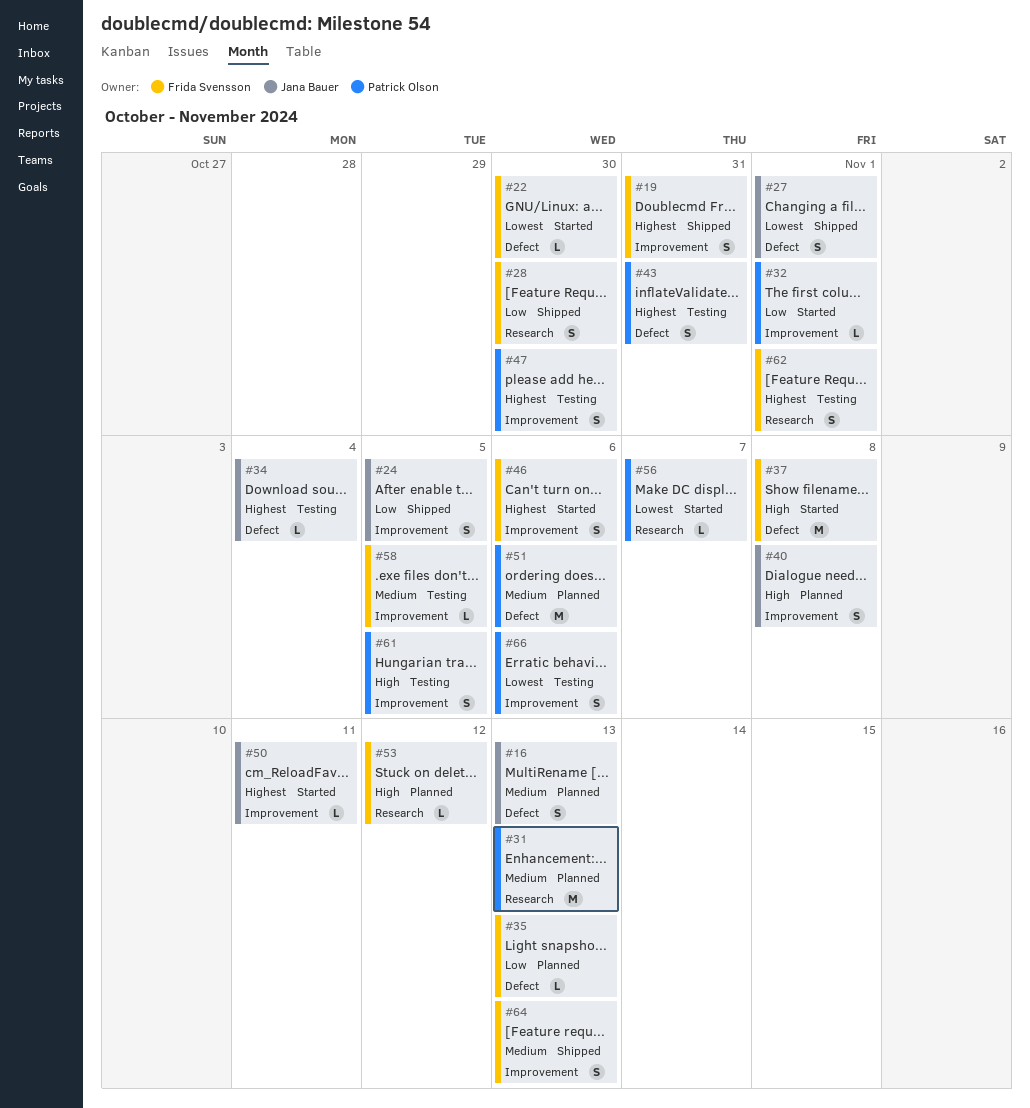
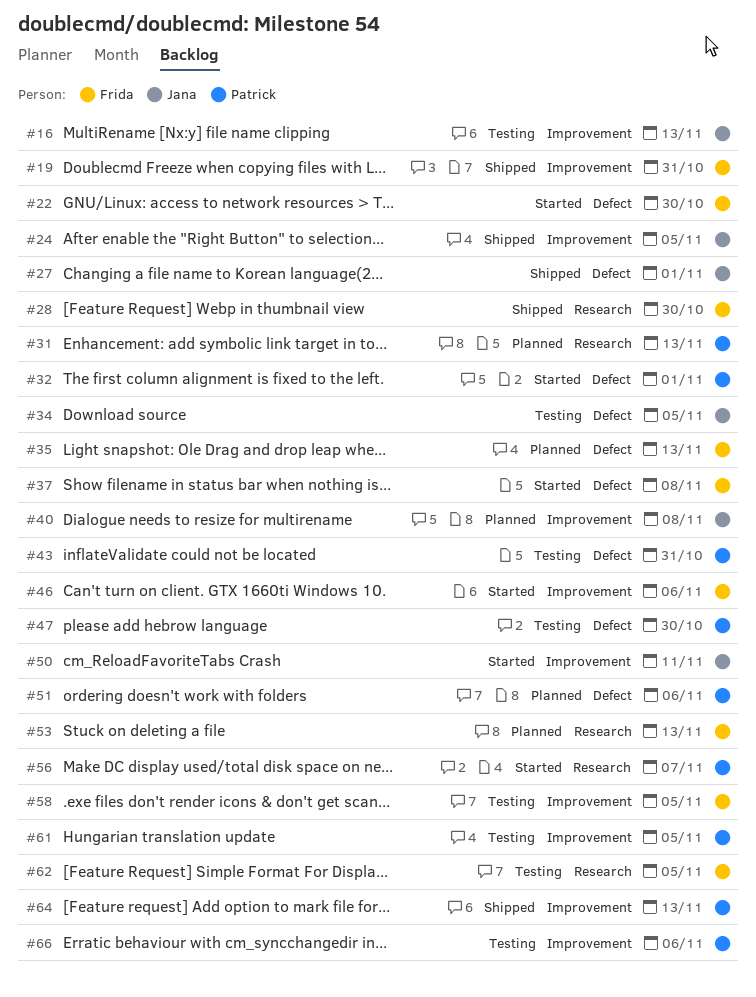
#16, status: Planned -> Testing
#16, label: Defect -> Improvement
#32, label: Improvement -> Defect
#34, due: Nov 4 -> Nov 5
#47, label: Improvement -> Defect
#53, due: Nov 12 -> Nov 13
#62, due: Nov 1 -> Nov 5
#64, owner: Frida Svensson -> Patrick Olson

